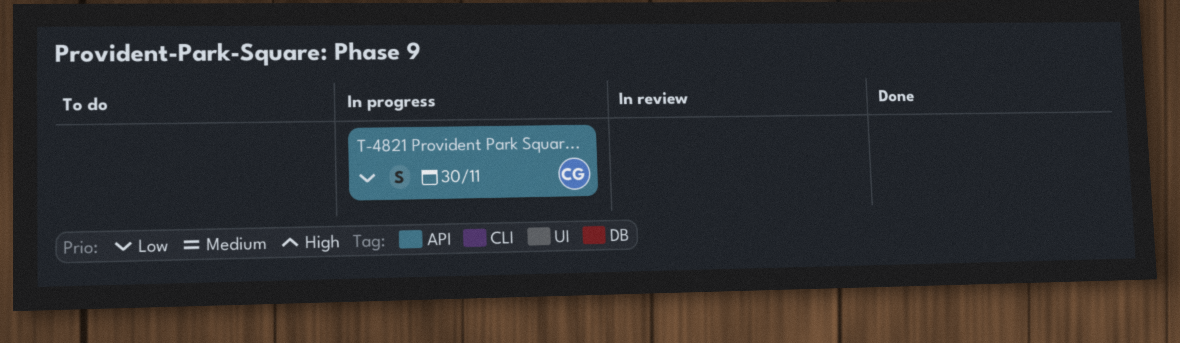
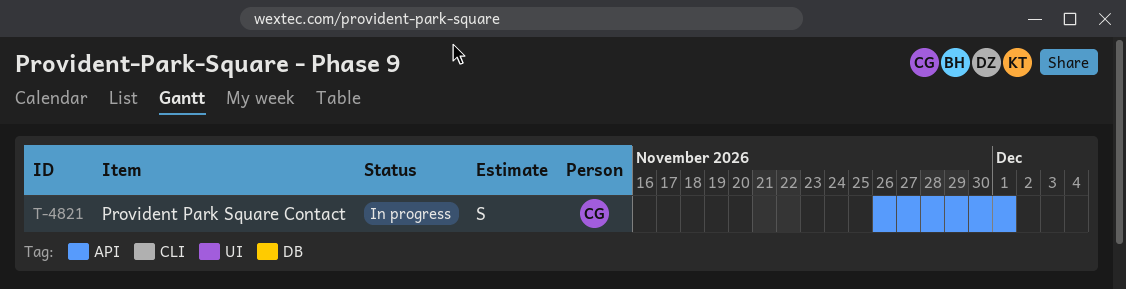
T-4821, due: Nov 30 -> Dec 1

